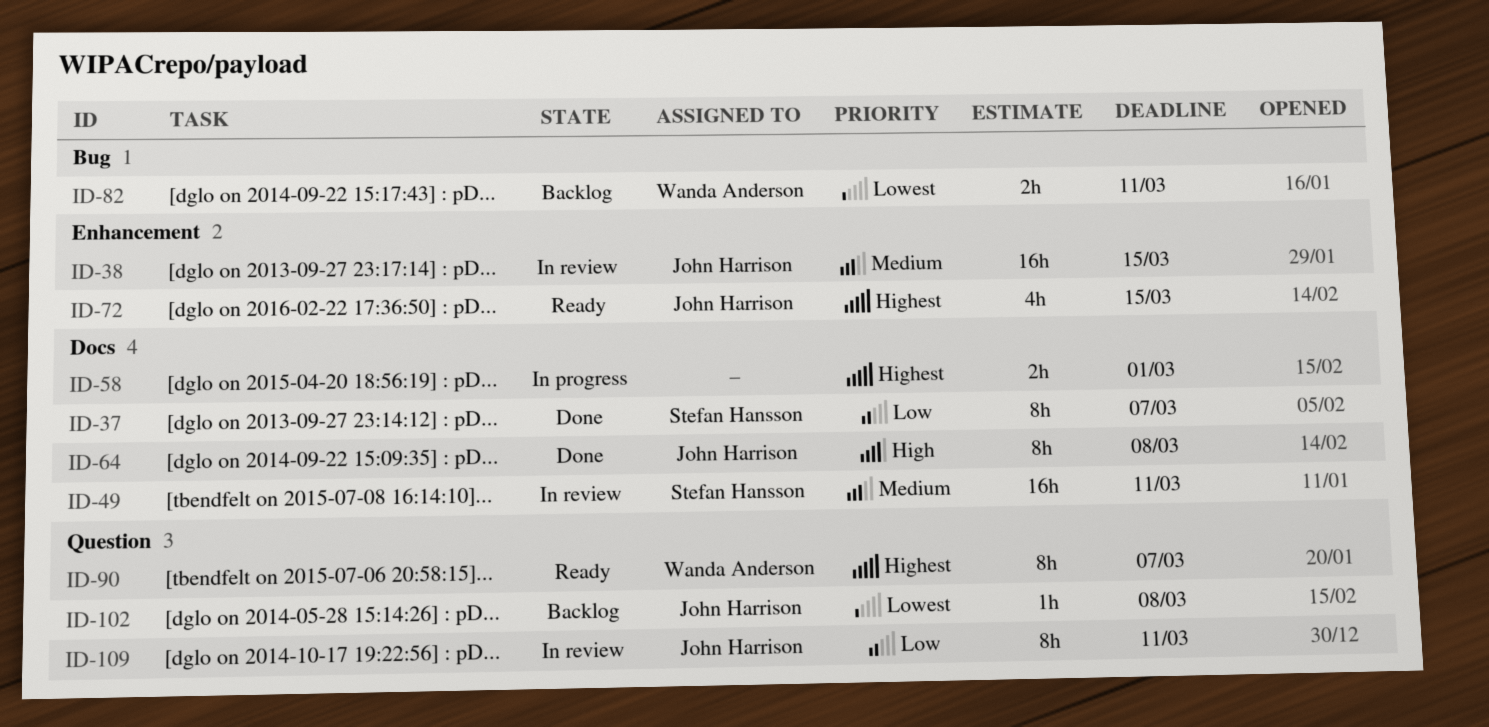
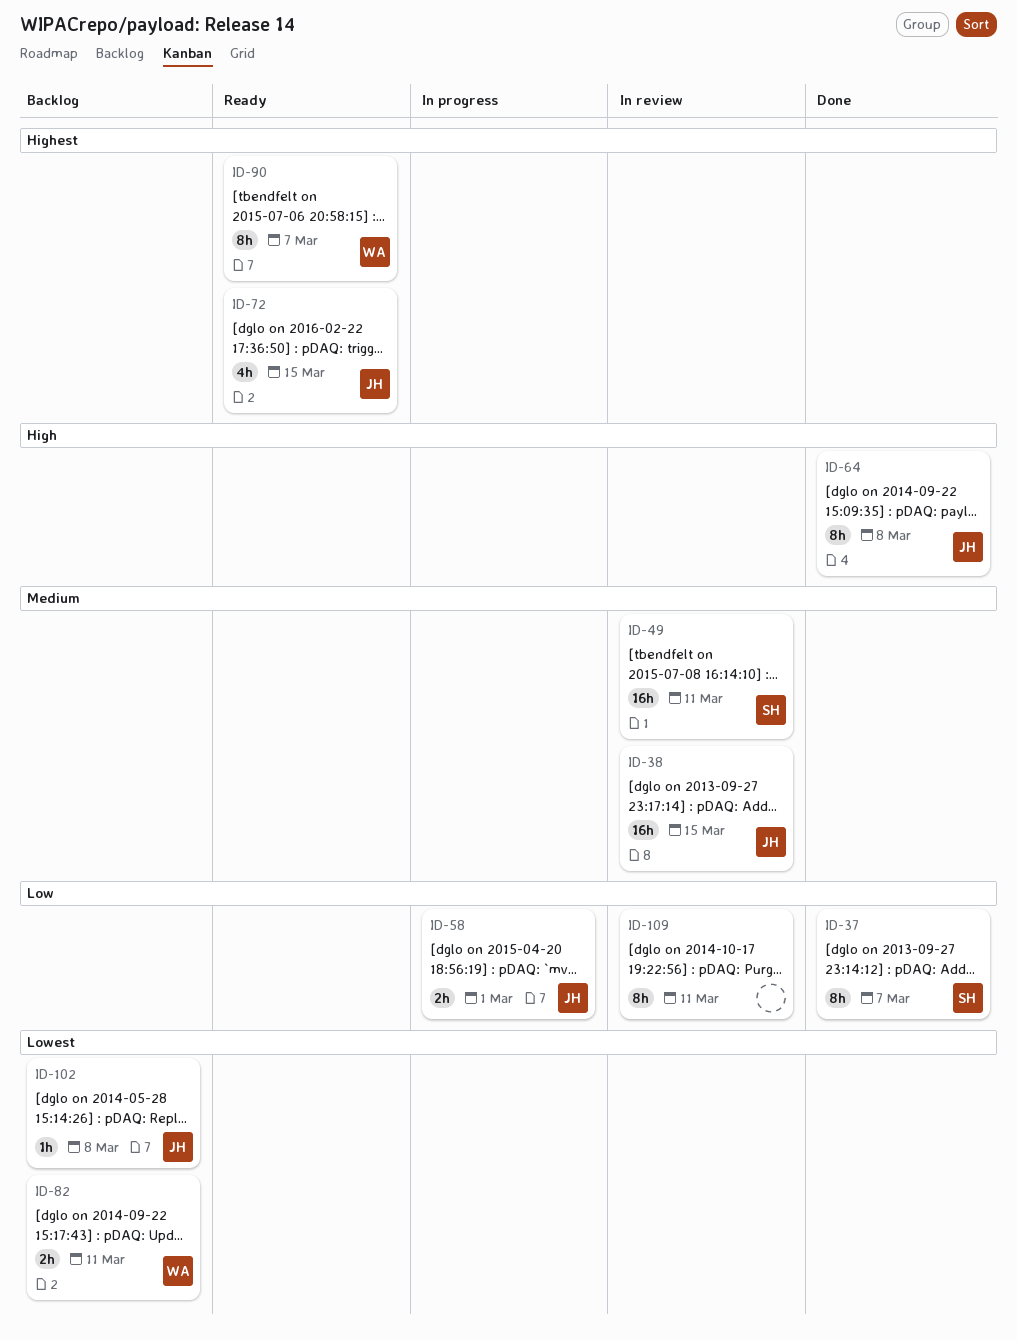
ID-58, owner: none -> John Harrison
ID-58, priority: Highest -> Low
ID-109, owner: John Harrison -> none

